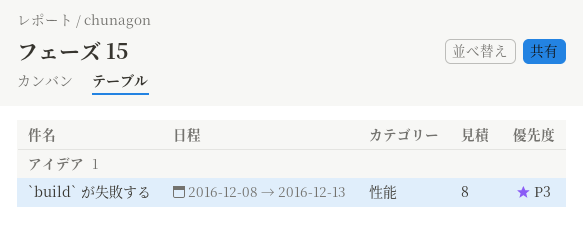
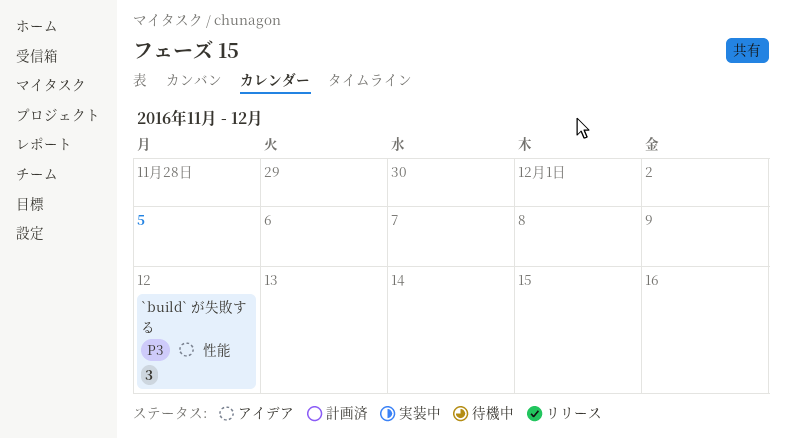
`build` が失敗する, estimate: 8 -> 3
`build` が失敗する, due: Dec 13 -> Dec 12

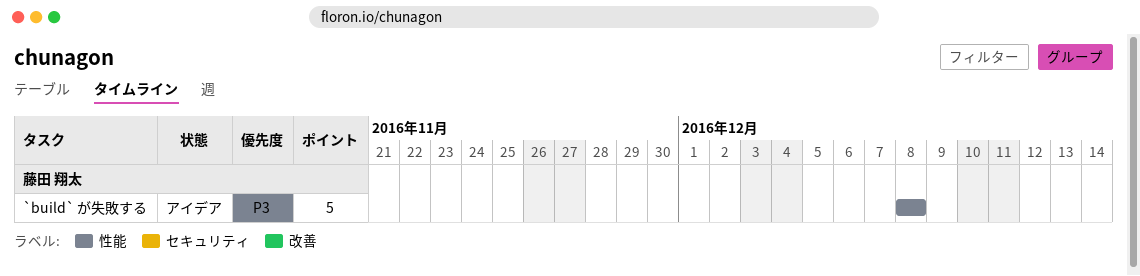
`build` が失敗する, estimate: 3 -> 5
`build` が失敗する, due: Dec 12 -> Dec 8

